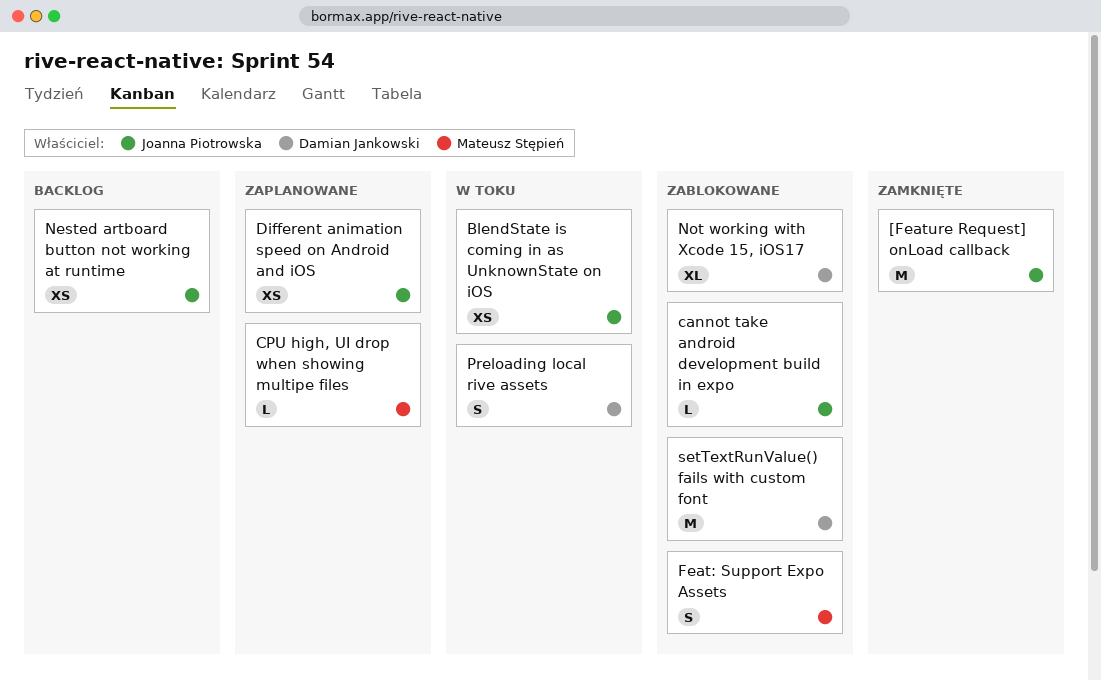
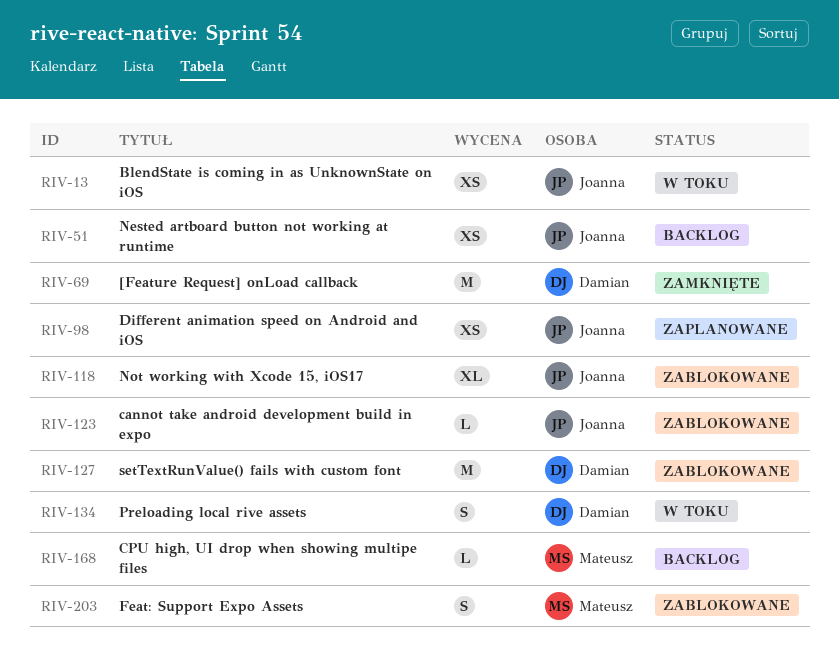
[Feature Request] onLoad callback, owner: Joanna Piotrowska -> Damian Jankowski
CPU high, UI drop when showing multipe files, status: Zaplanowane -> Backlog
Not working with Xcode 15, iOS17, owner: Damian Jankowski -> Joanna Piotrowska

